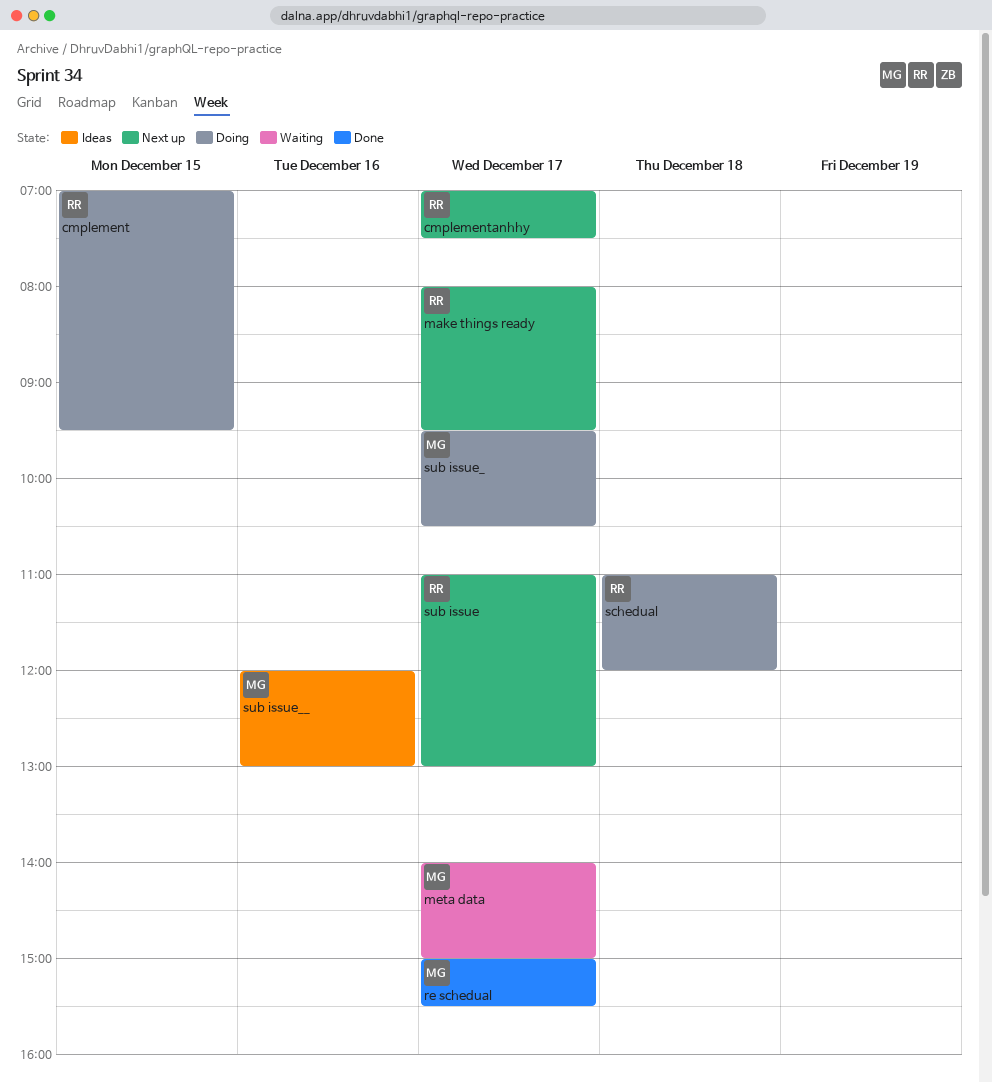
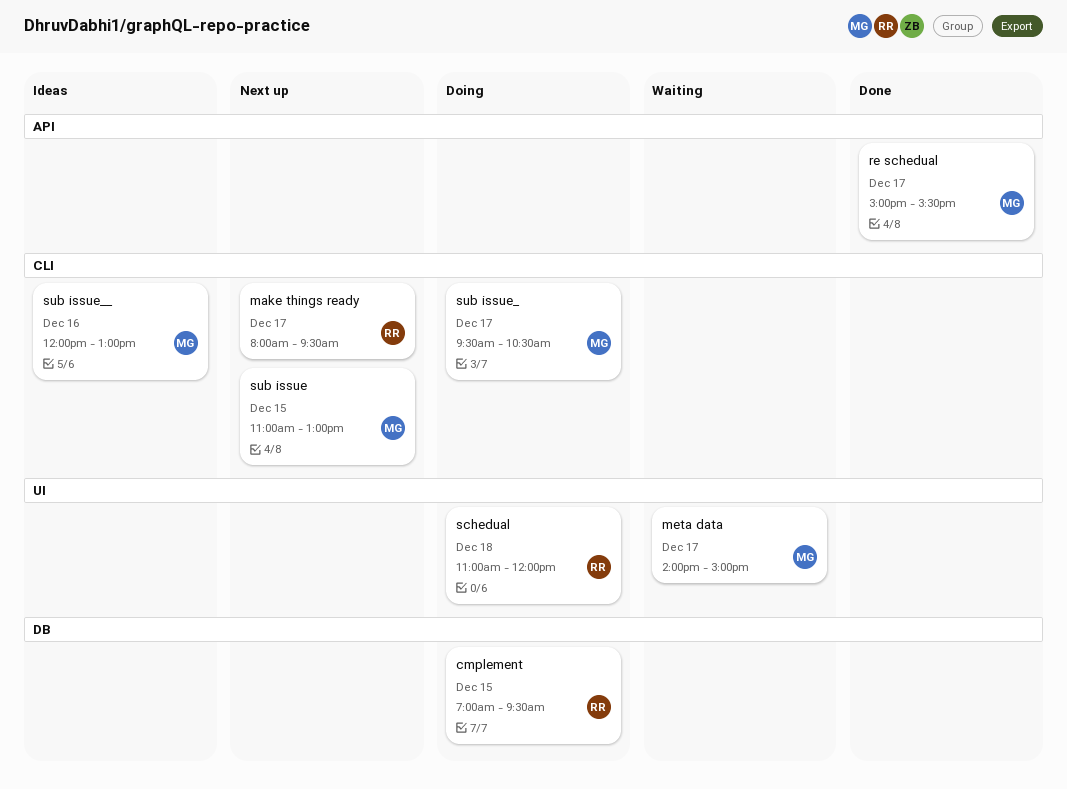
cmplementanhhy: present -> none
sub issue, owner: RR -> MG
sub issue, day: Dec 17 -> Dec 15

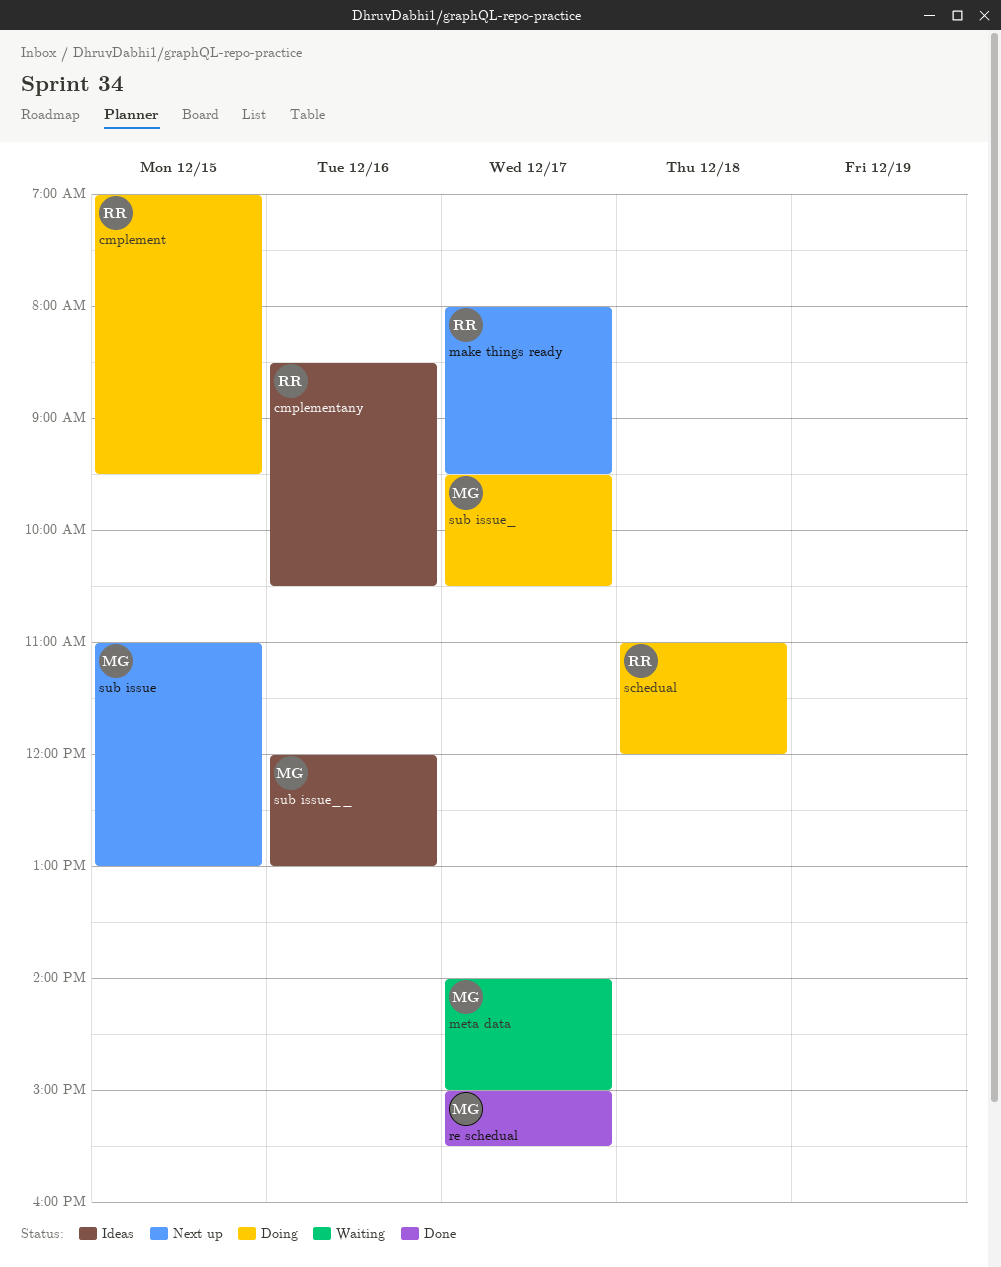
cmplementany: none -> present

